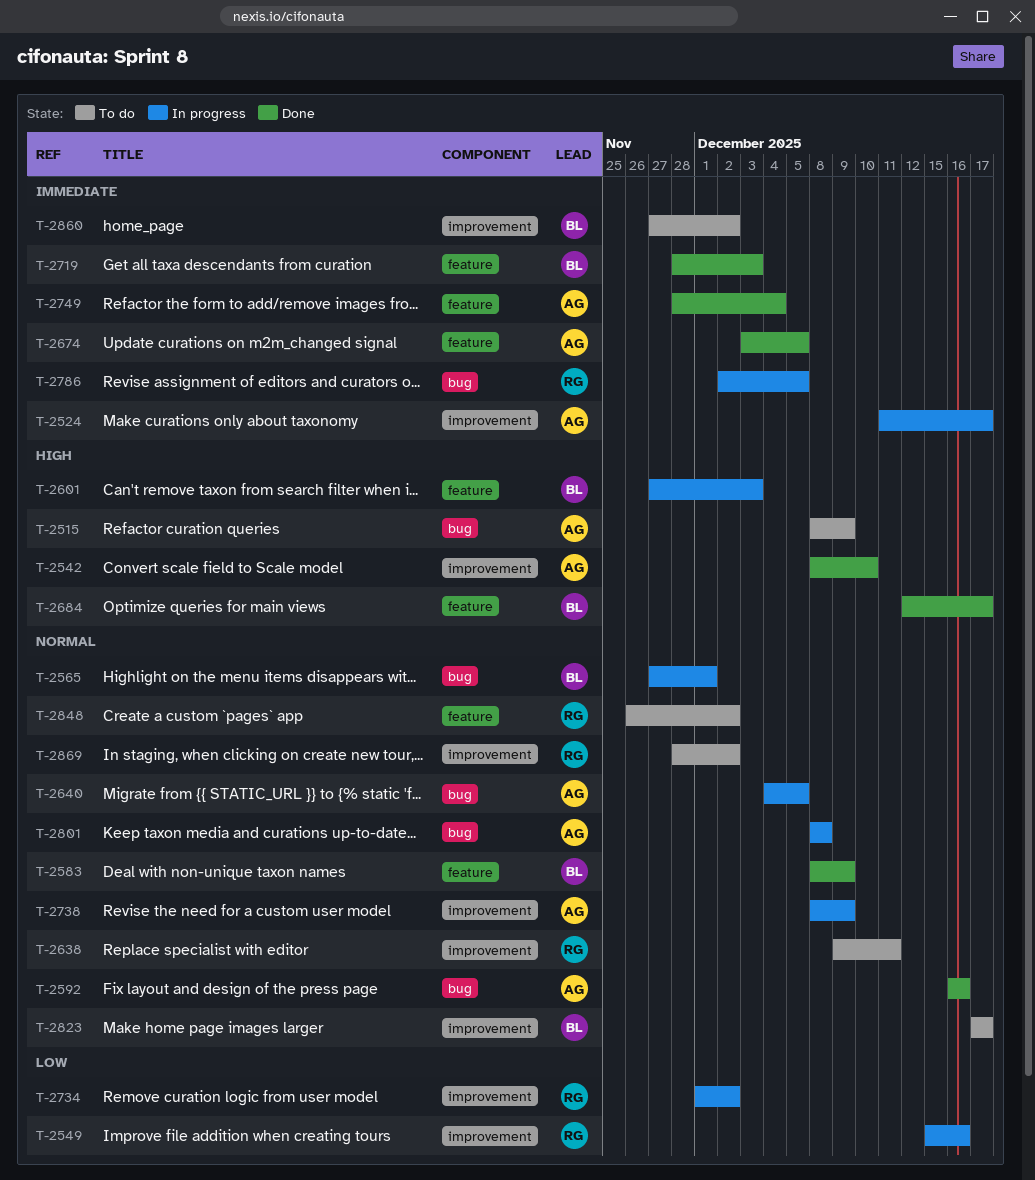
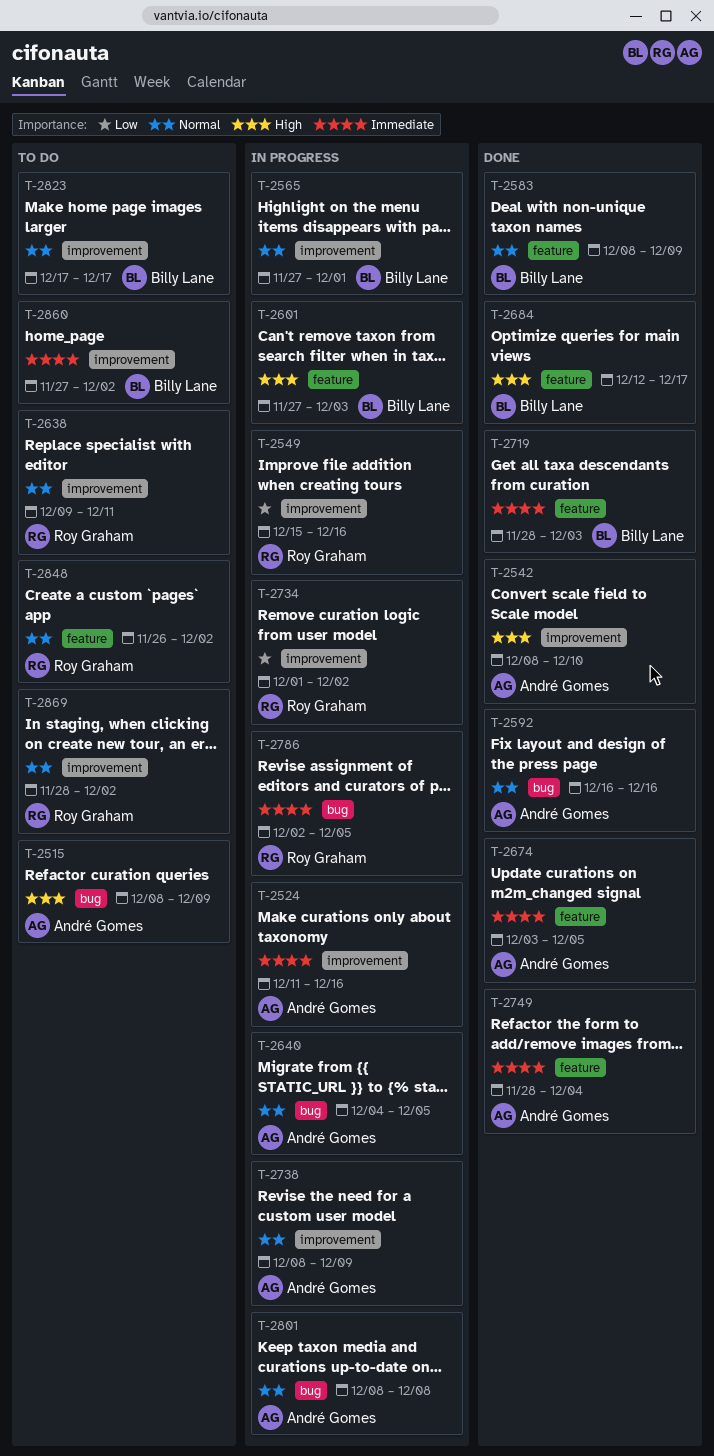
T-2524, due: Dec 17 -> Dec 16
T-2565, label: bug -> improvement

